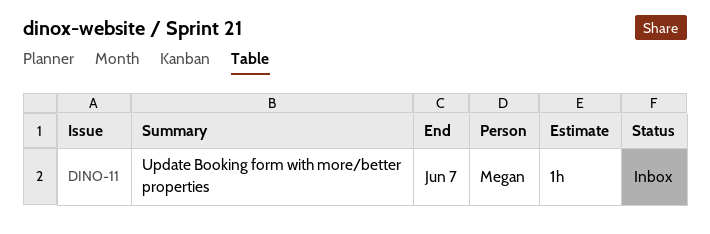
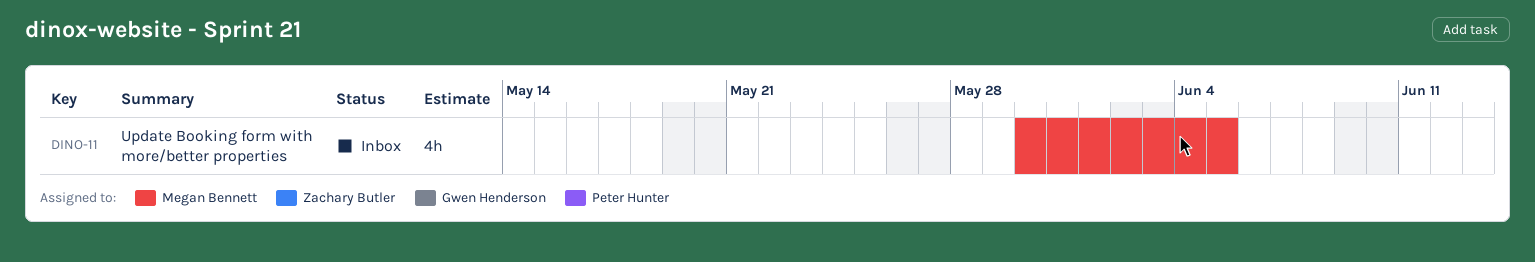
DINO-11, estimate: 1h -> 4h
DINO-11, due: Jun 7 -> Jun 5

